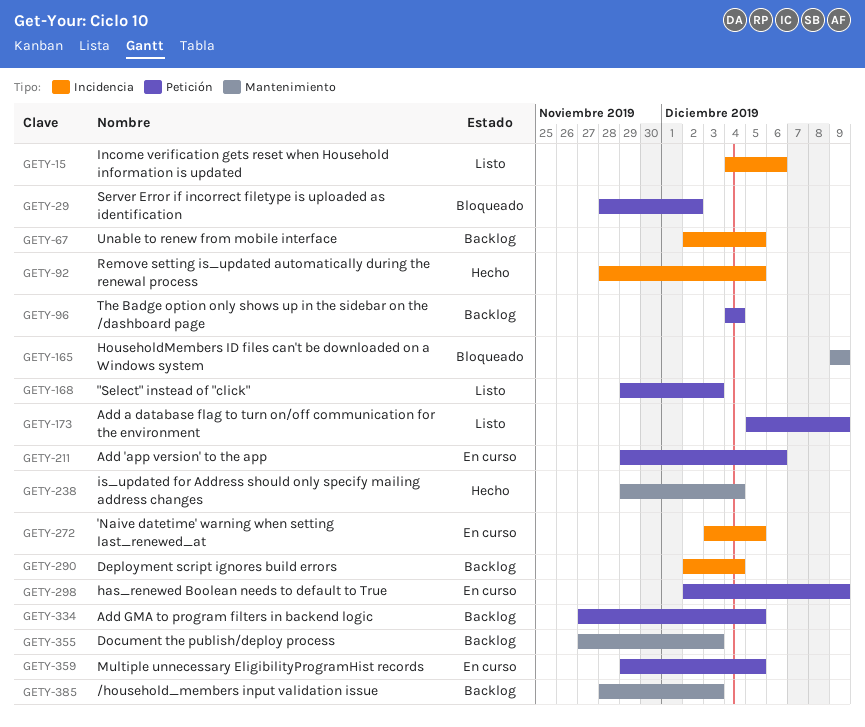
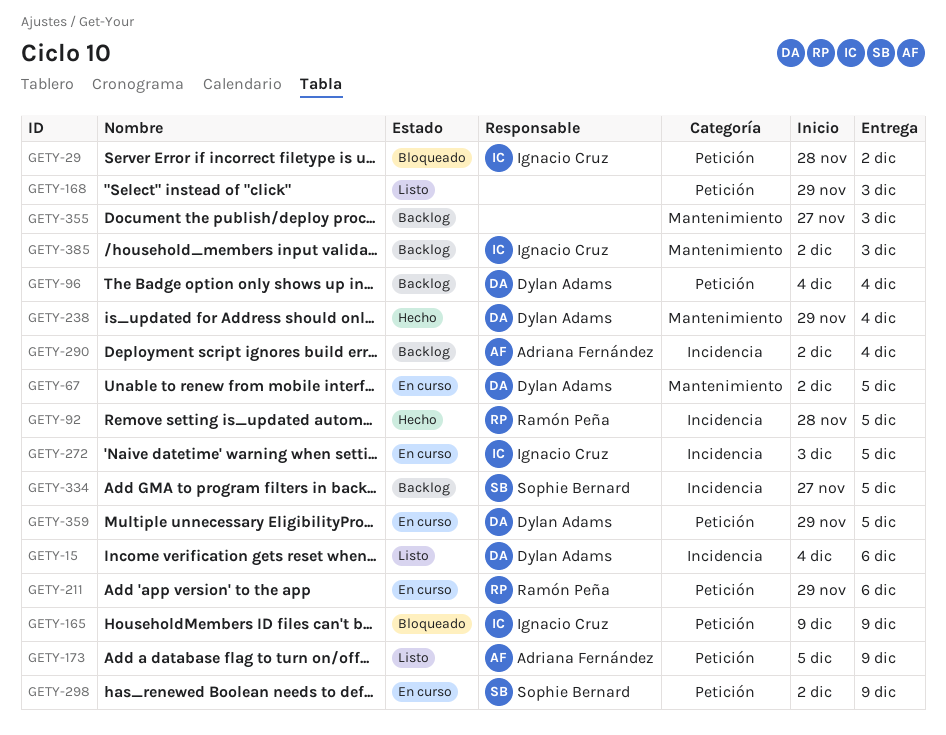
GETY-67, status: Backlog -> En curso
GETY-67, label: Incidencia -> Mantenimiento
GETY-165, label: Mantenimiento -> Petición
GETY-334, label: Petición -> Incidencia
GETY-385, start: Nov 28 -> Dec 2

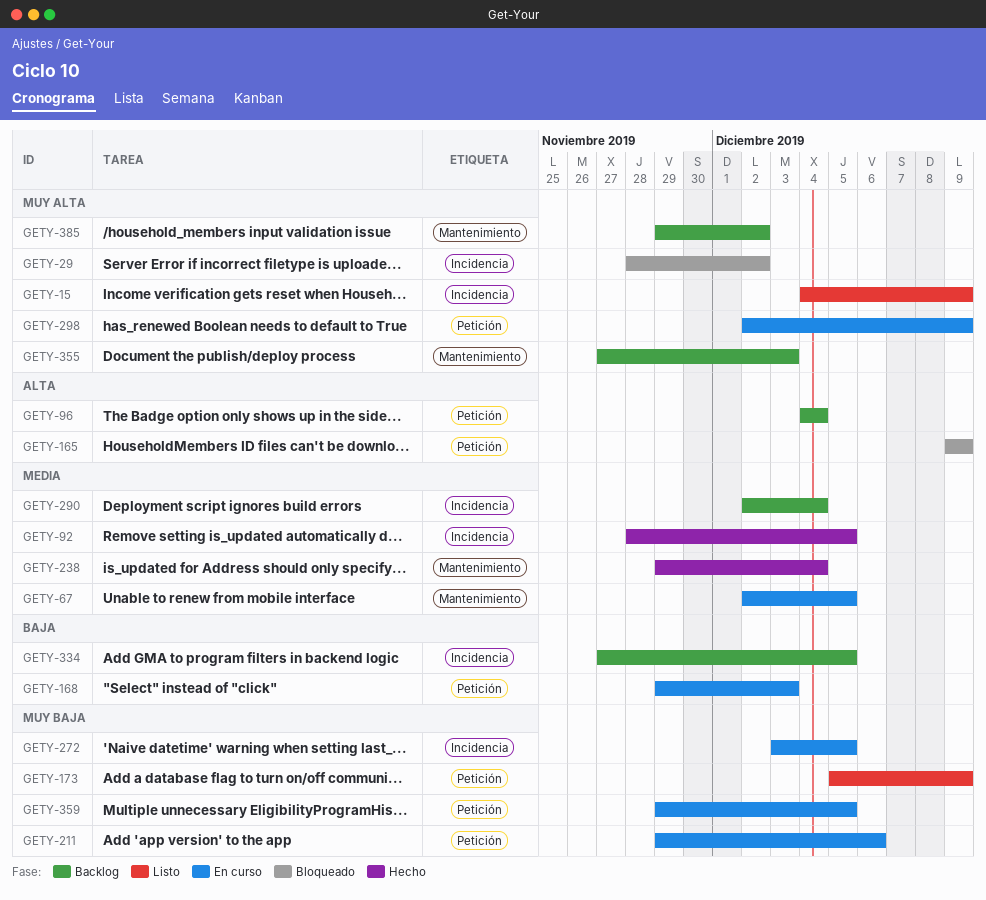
GETY-15, due: Dec 6 -> Dec 9
GETY-29, label: Petición -> Incidencia
GETY-168, status: Listo -> En curso
GETY-385, start: Dec 2 -> Nov 29
GETY-385, due: Dec 3 -> Dec 2

